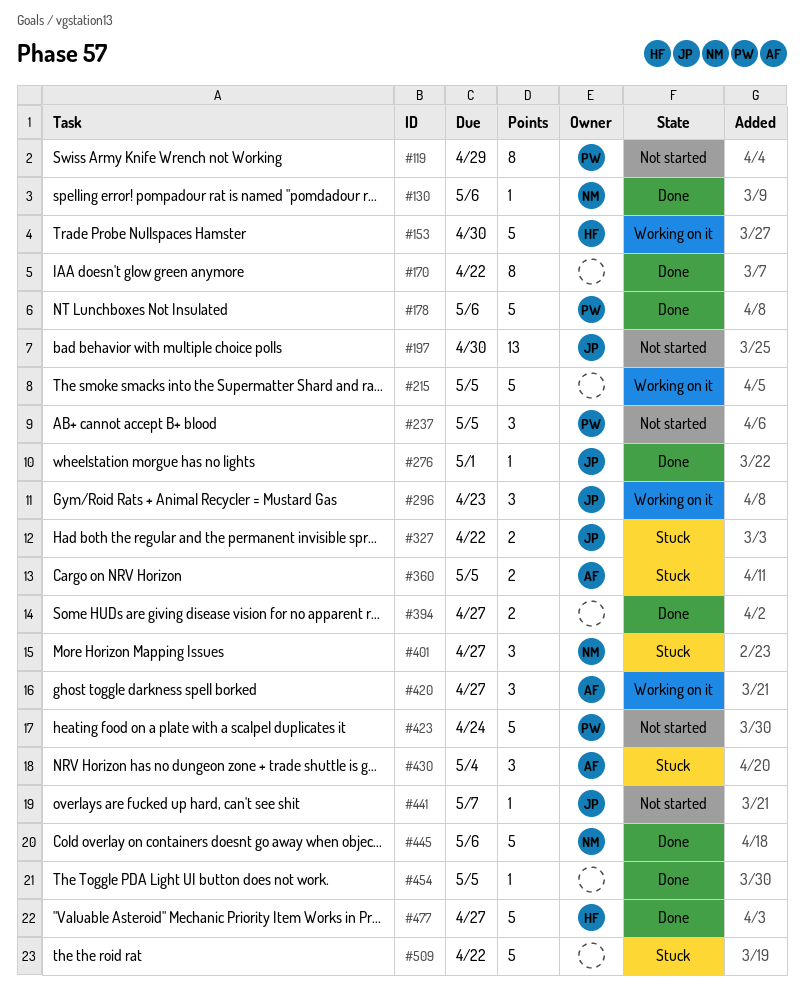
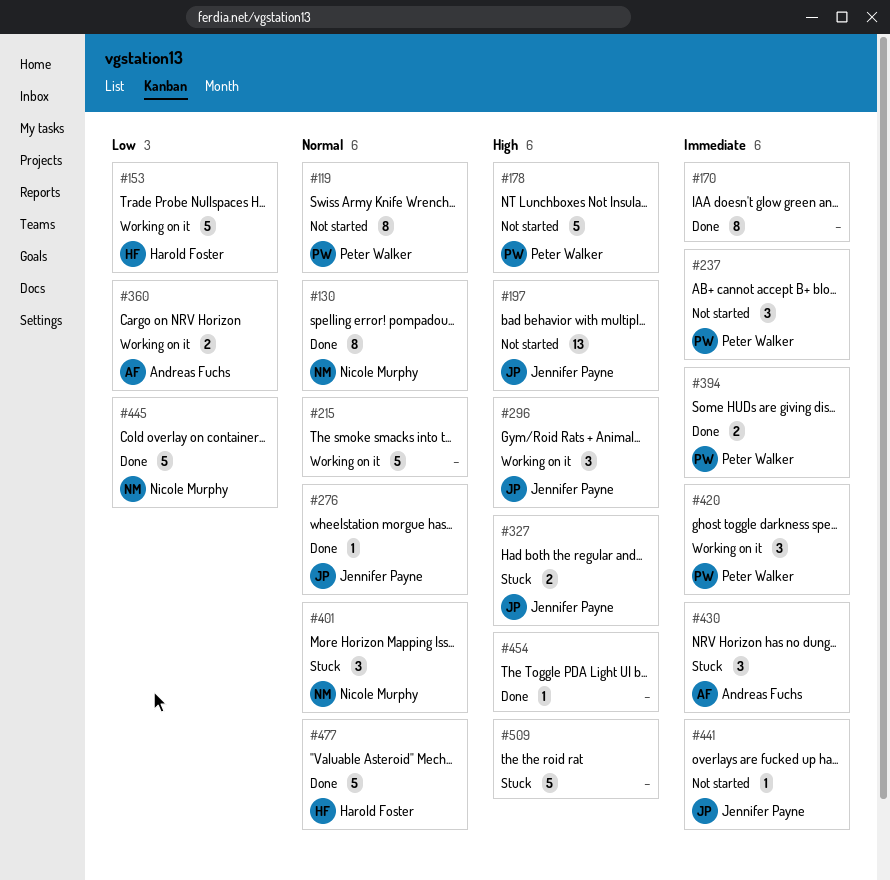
#130, estimate: 1 -> 8
#178, status: Done -> Not started
#360, status: Stuck -> Working on it
#394, owner: none -> Peter Walker
#420, owner: Andreas Fuchs -> Peter Walker
#423: present -> none

